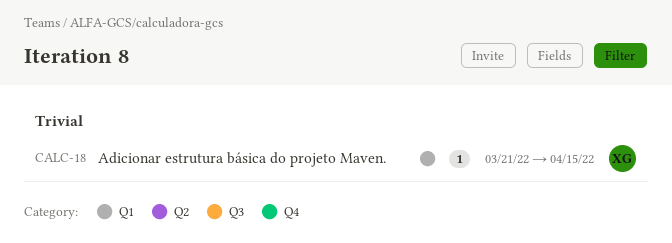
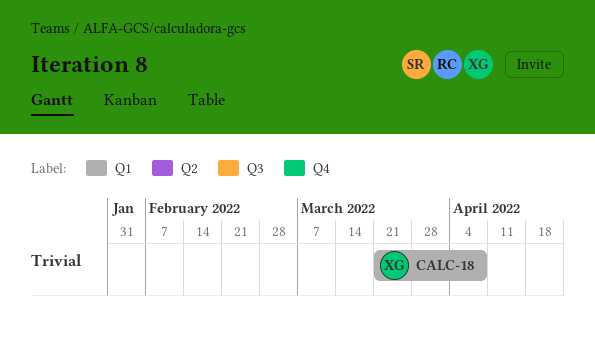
CALC-18, due: Apr 15 -> Apr 8

